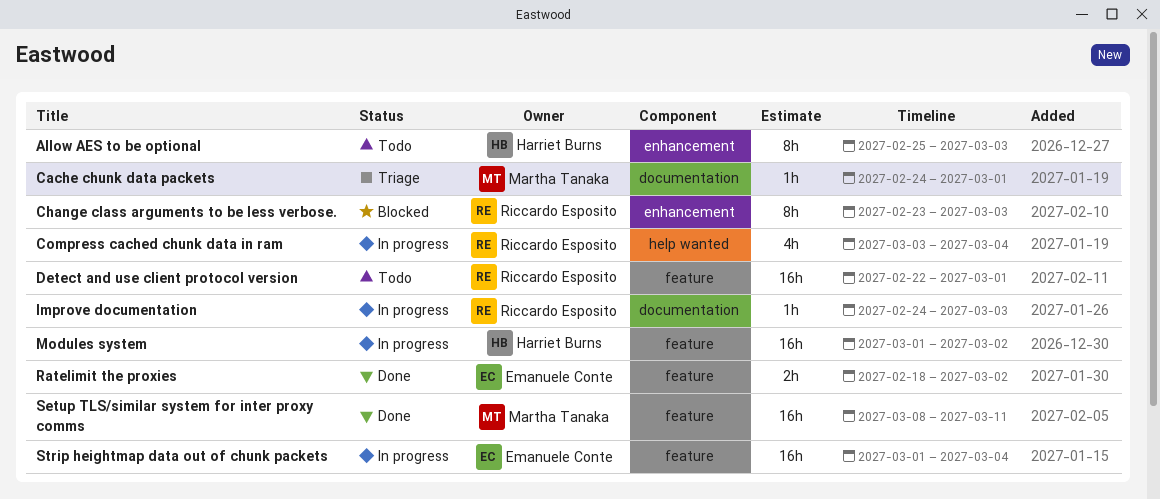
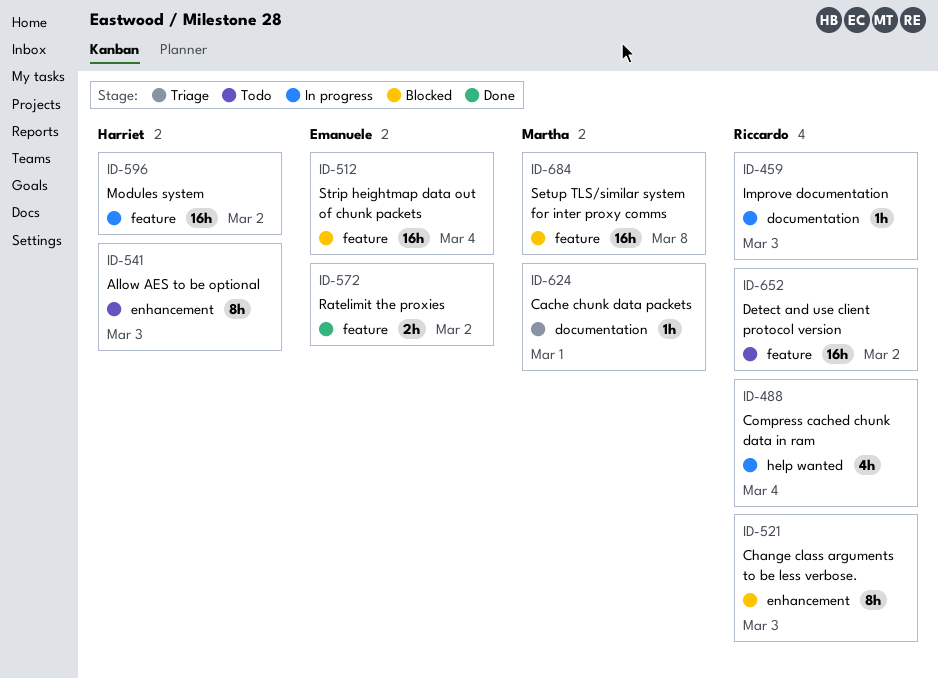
Detect and use client protocol version, due: Mar 1 -> Mar 2
Setup TLS/similar system for inter proxy comms, status: Done -> Blocked
Setup TLS/similar system for inter proxy comms, due: Mar 11 -> Mar 8
Strip heightmap data out of chunk packets, status: In progress -> Blocked

